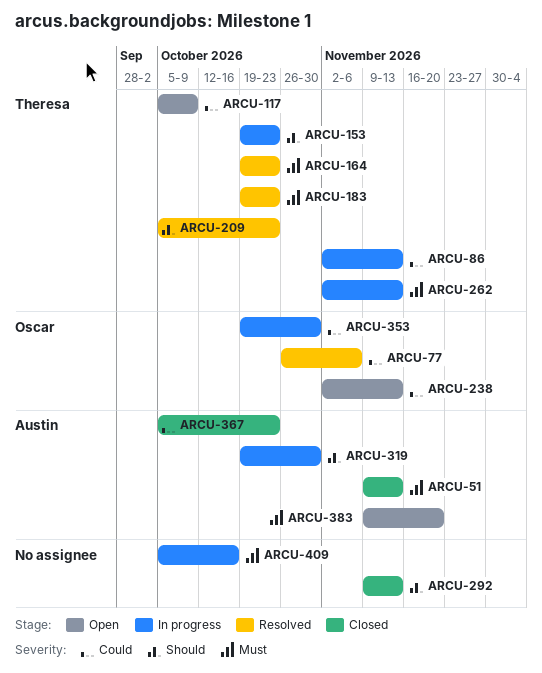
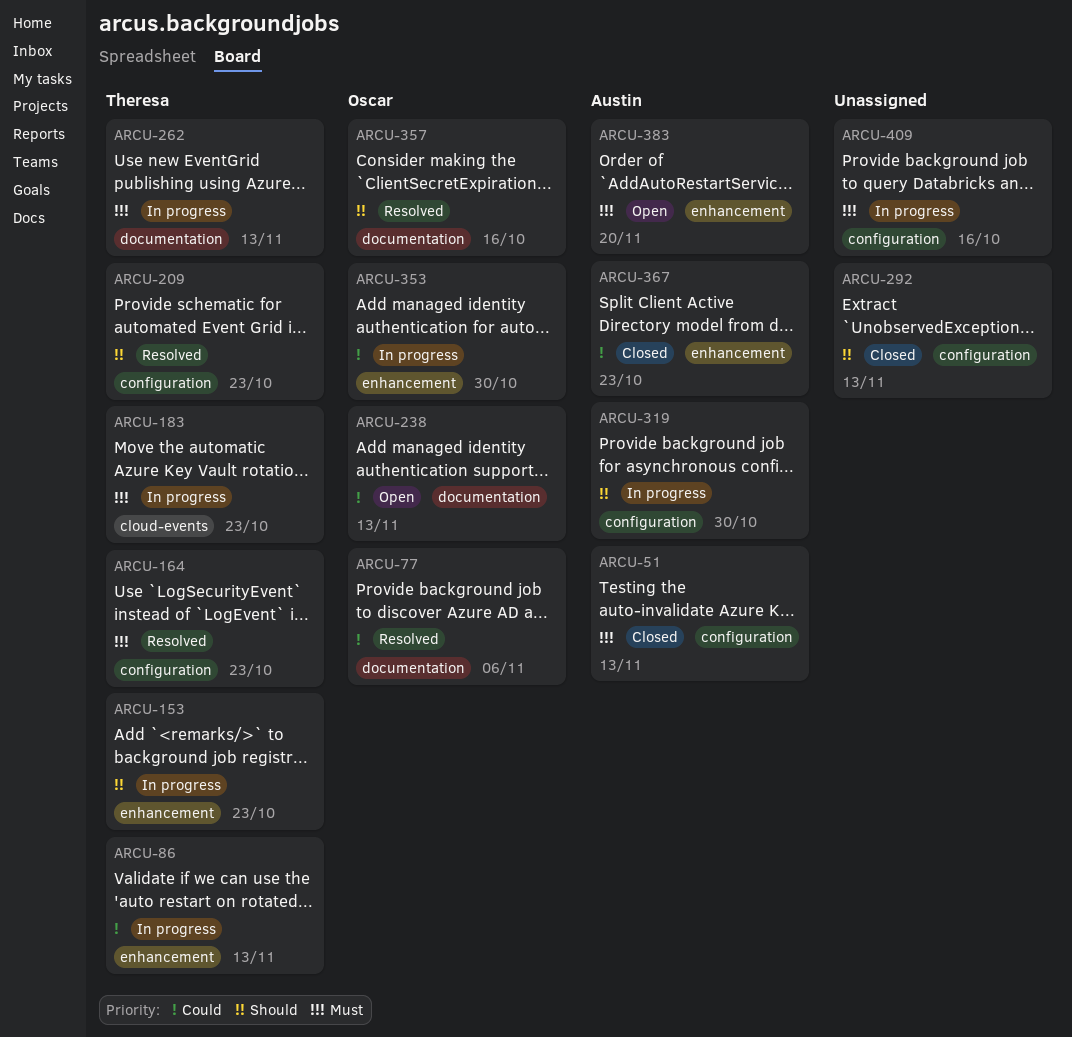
ARCU-117: present -> none
ARCU-183, status: Resolved -> In progress
ARCU-357: none -> present

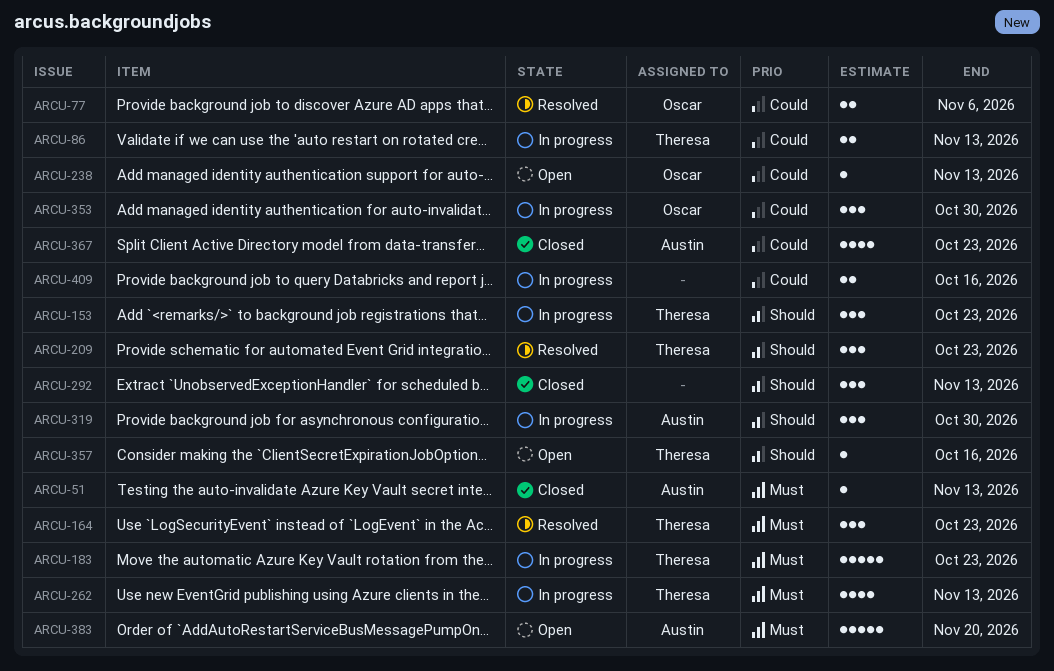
ARCU-357, status: Resolved -> Open
ARCU-357, owner: Oscar -> Theresa
ARCU-409, priority: Must -> Could

